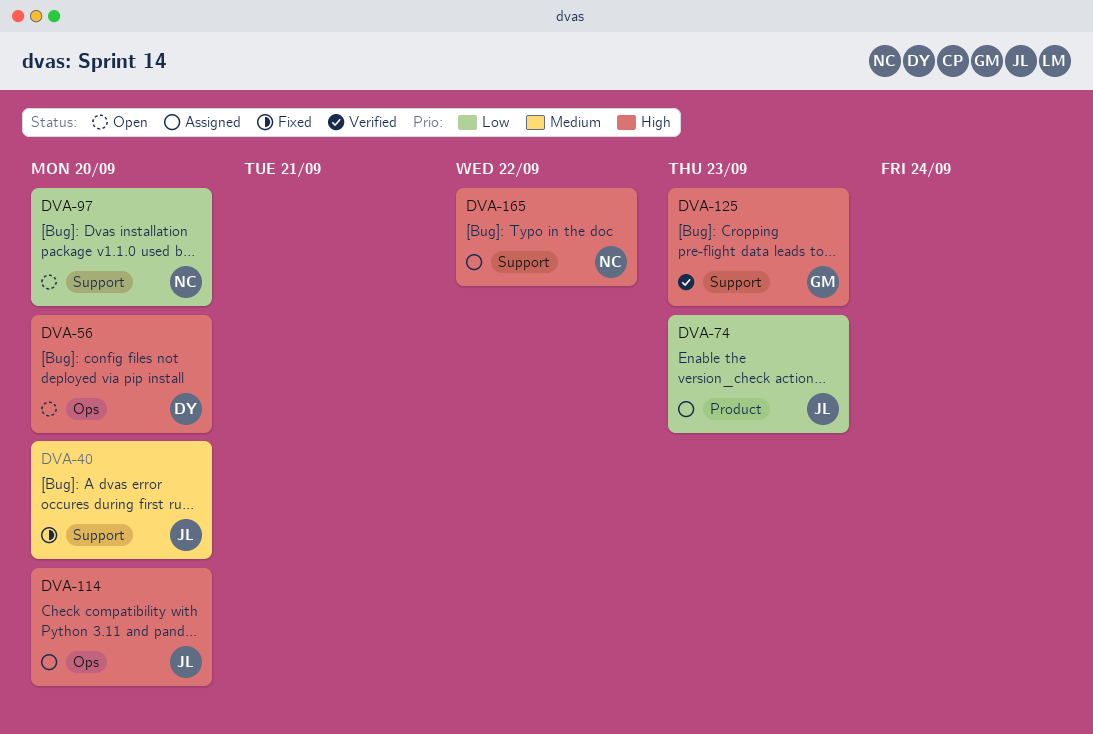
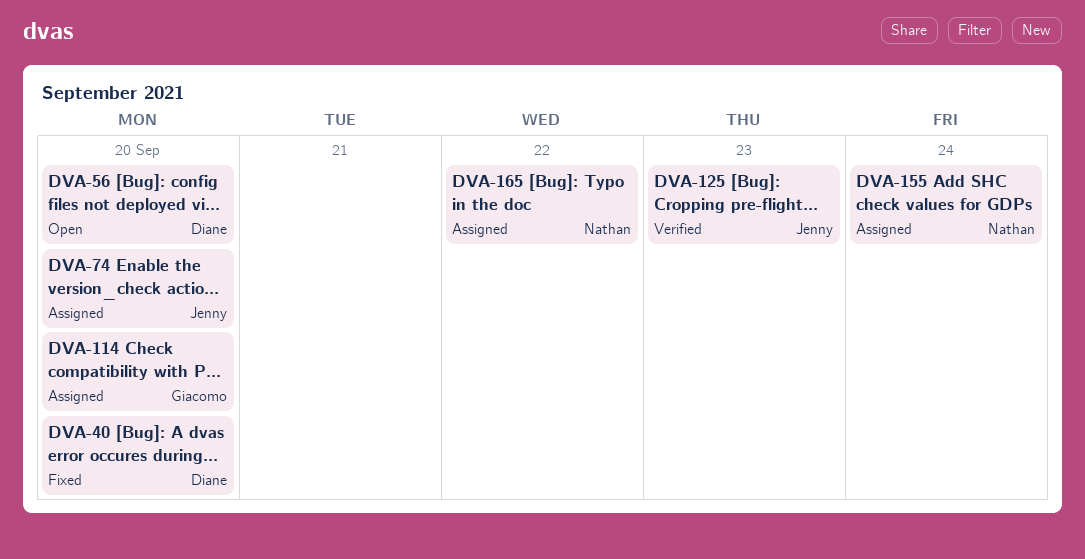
DVA-40, owner: Jenny -> Diane
DVA-74, due: Sep 23 -> Sep 20
DVA-97: present -> none
DVA-114, owner: Jenny -> Giacomo
DVA-125, owner: Giacomo -> Jenny
DVA-155: none -> present

